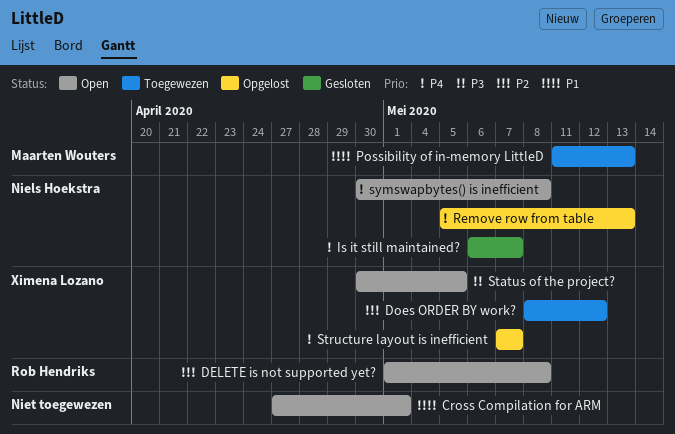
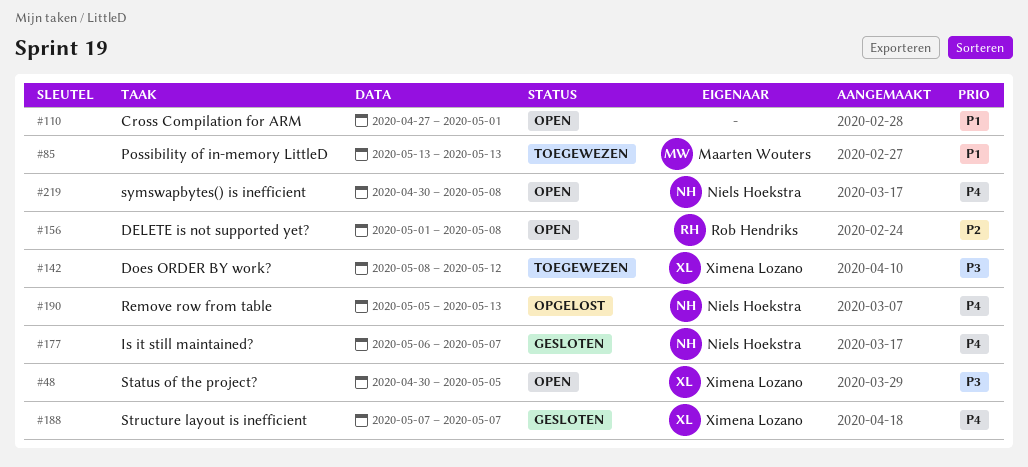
Does ORDER BY work?, priority: P2 -> P3
Possibility of in-memory LittleD, start: May 11 -> May 13
Structure layout is inefficient, status: Opgelost -> Gesloten

